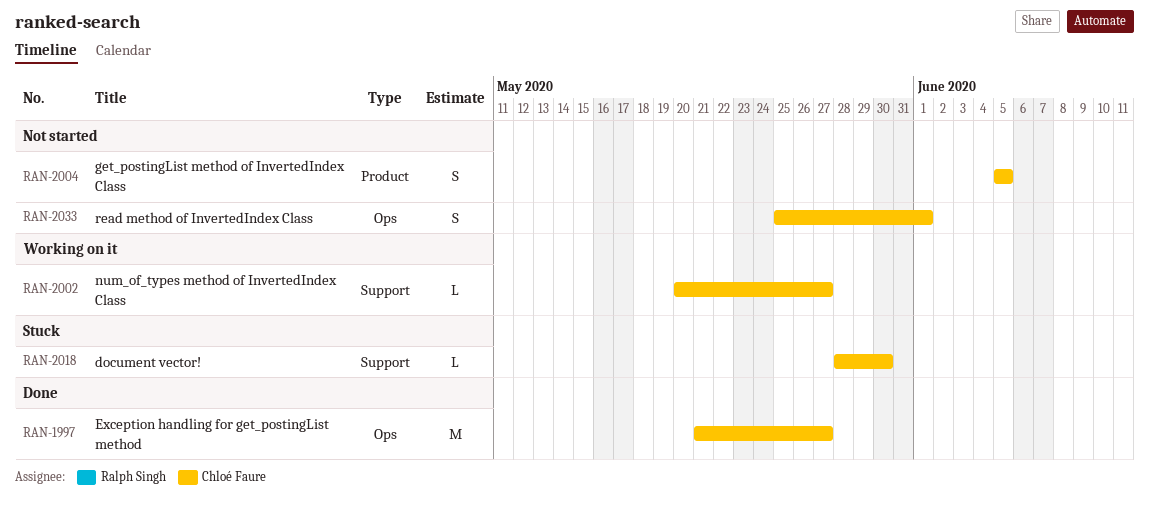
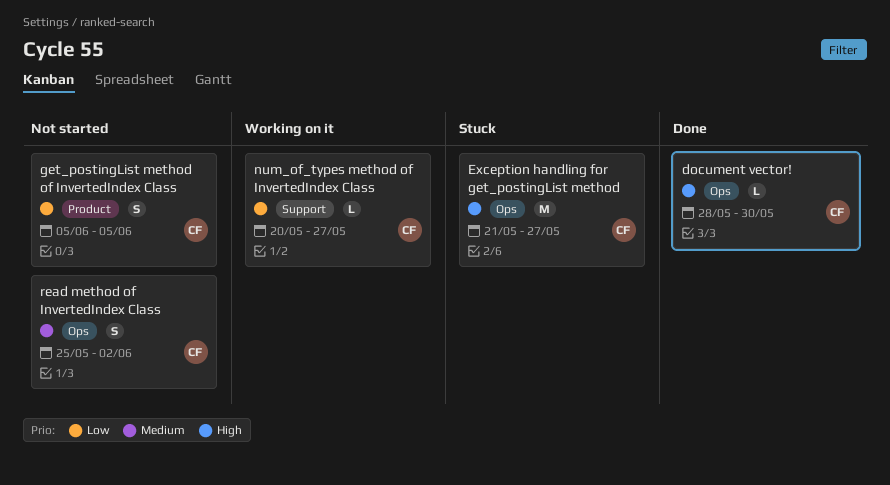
document vector!, status: Stuck -> Done
document vector!, label: Support -> Ops
Exception handling for get_postingList method, status: Done -> Stuck
read method of InvertedIndex Class, due: Jun 1 -> Jun 2

